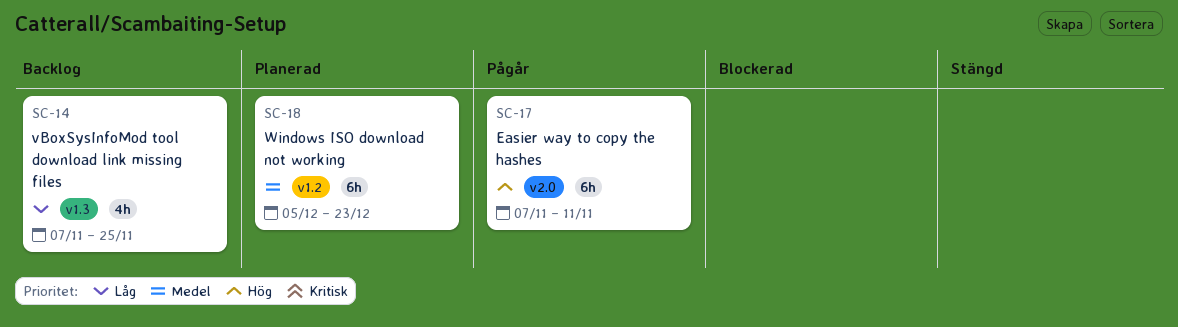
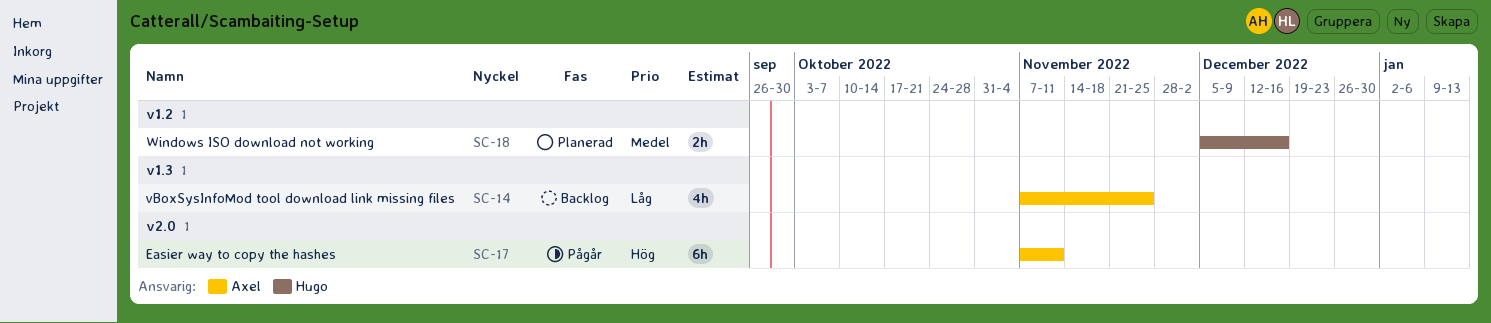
SC-18, estimate: 6h -> 2h
SC-18, due: Dec 23 -> Dec 16

